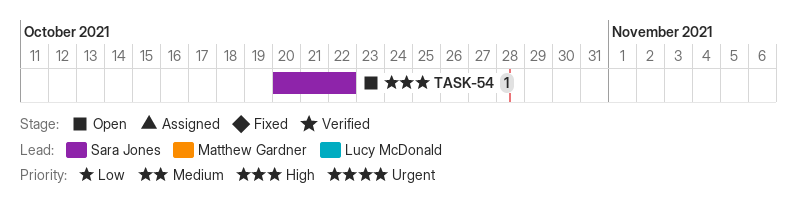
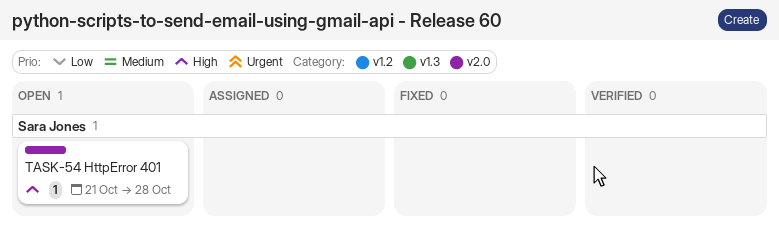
TASK-54, start: Oct 20 -> Oct 21
TASK-54, due: Oct 22 -> Oct 28

